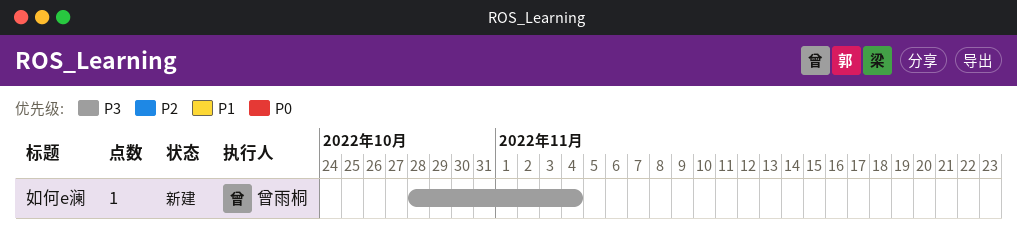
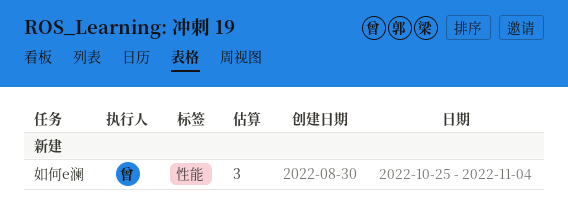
如何e澜, estimate: 1 -> 3
如何e澜, start: Oct 28 -> Oct 25

